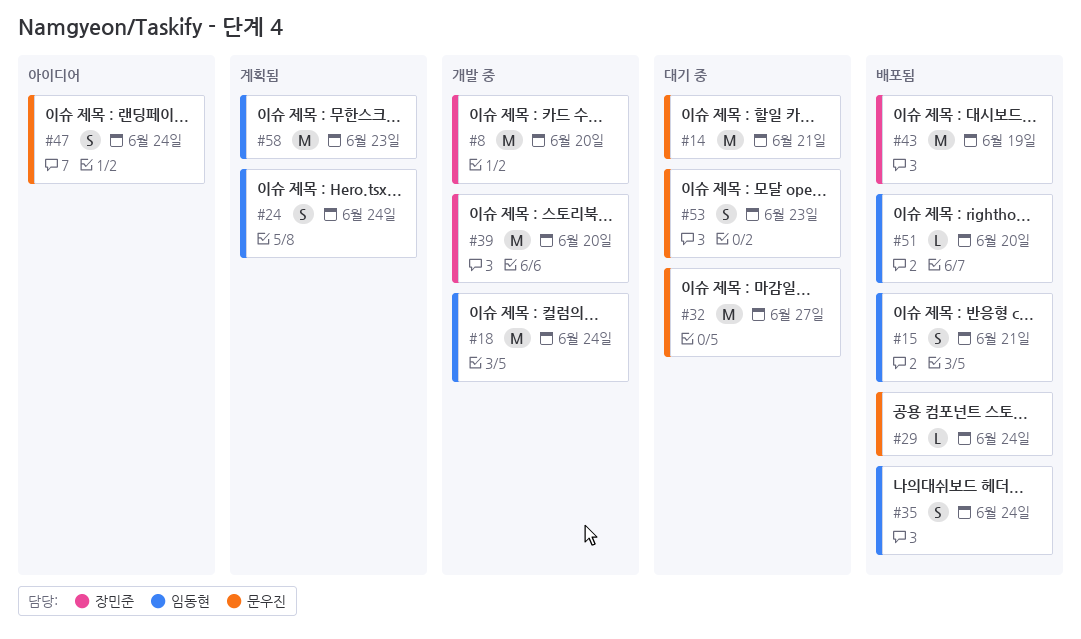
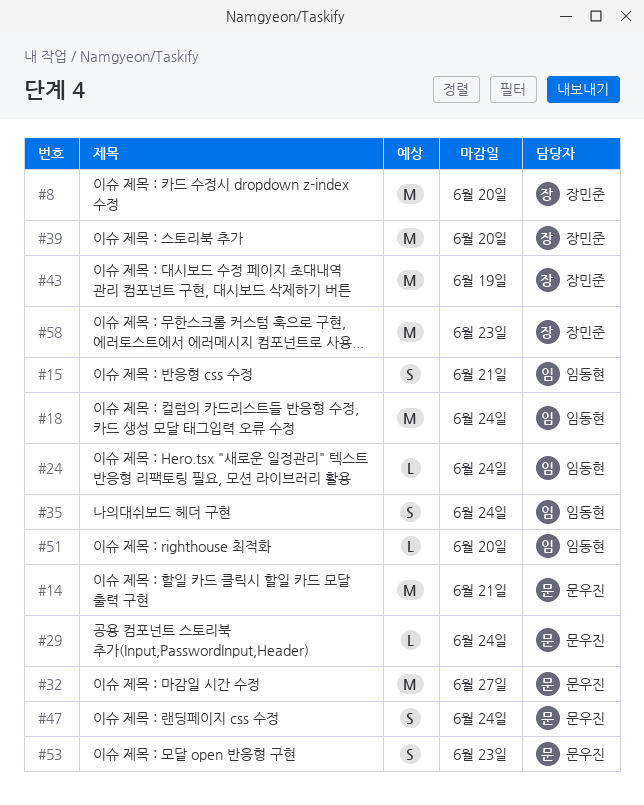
#24, estimate: S -> L
#58, owner: 임동현 -> 장민준

